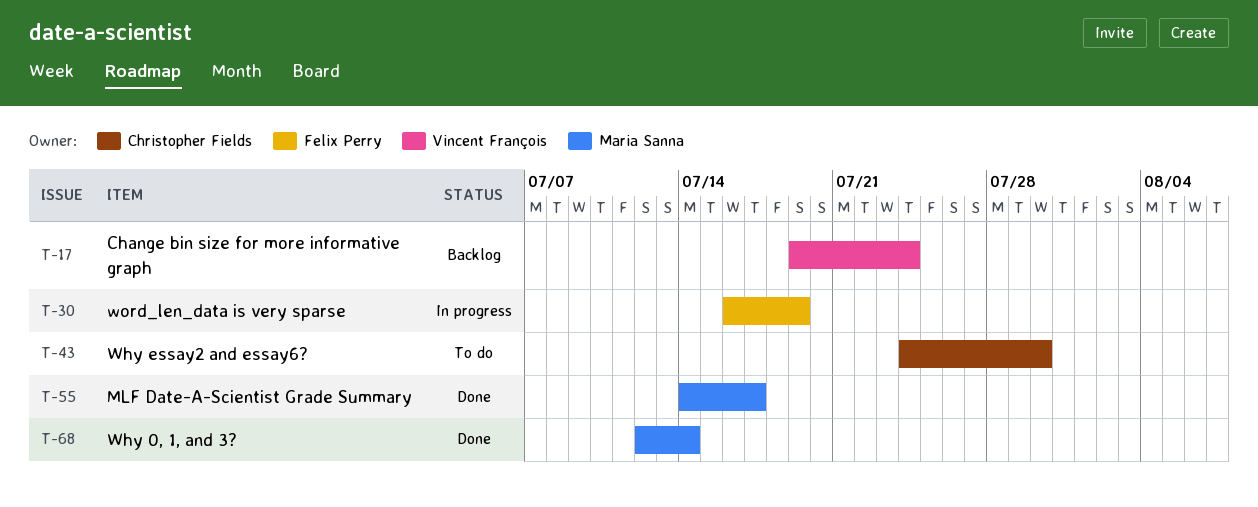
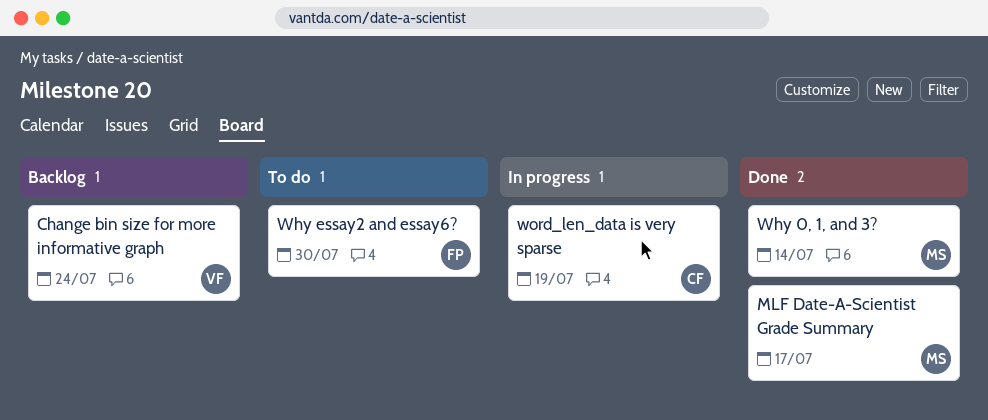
Why essay2 and essay6?, owner: Christopher Fields -> Felix Perry
word_len_data is very sparse, owner: Felix Perry -> Christopher Fields

